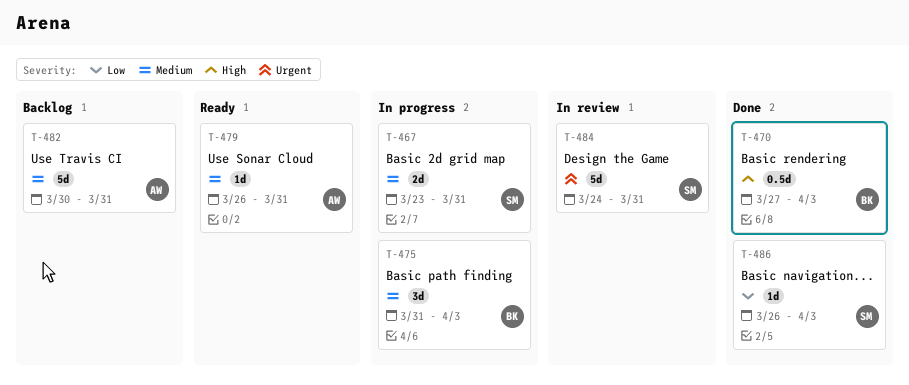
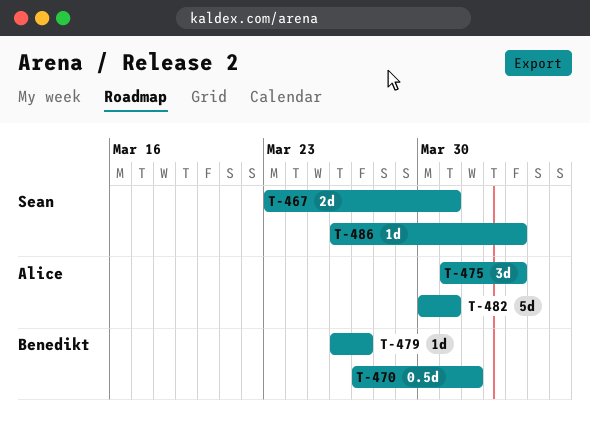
T-470, due: Apr 3 -> Apr 1
T-475, owner: Benedikt -> Alice
T-479, owner: Alice -> Benedikt
T-479, due: Mar 31 -> Mar 27
T-484: present -> none

